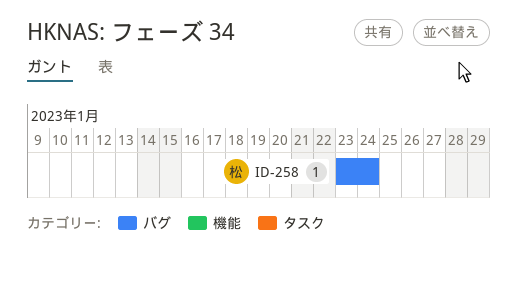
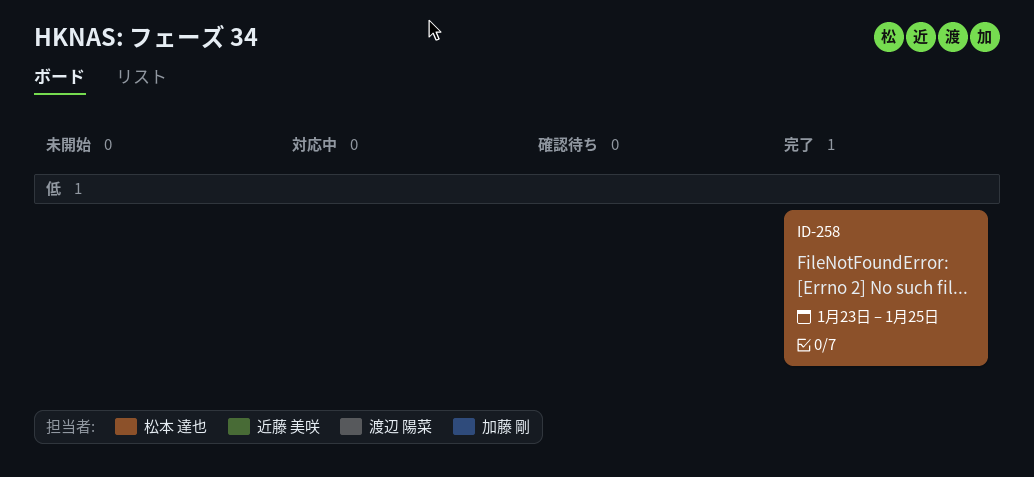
ID-258, due: Jan 24 -> Jan 25

